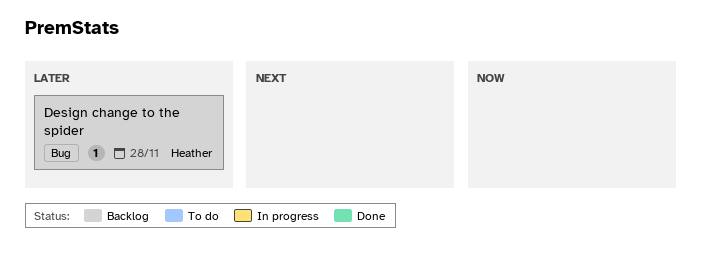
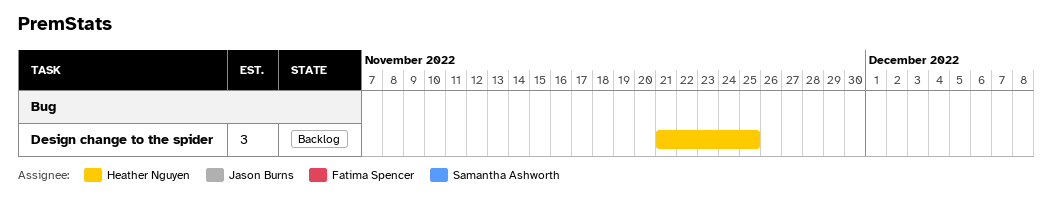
Design change to the spider, estimate: 1 -> 3
Design change to the spider, due: Nov 28 -> Nov 25

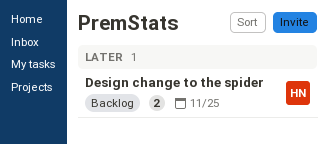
Design change to the spider, estimate: 3 -> 2

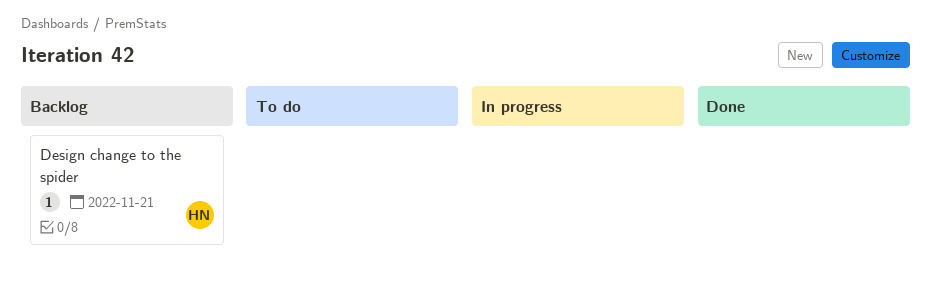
Design change to the spider, estimate: 2 -> 1
Design change to the spider, due: Nov 25 -> Nov 21

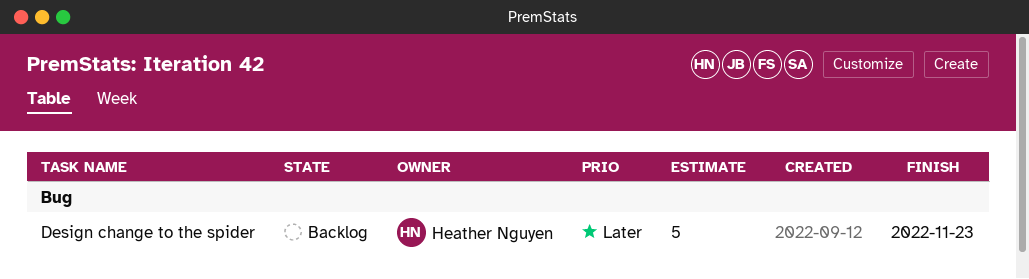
Design change to the spider, estimate: 1 -> 5
Design change to the spider, due: Nov 21 -> Nov 23

